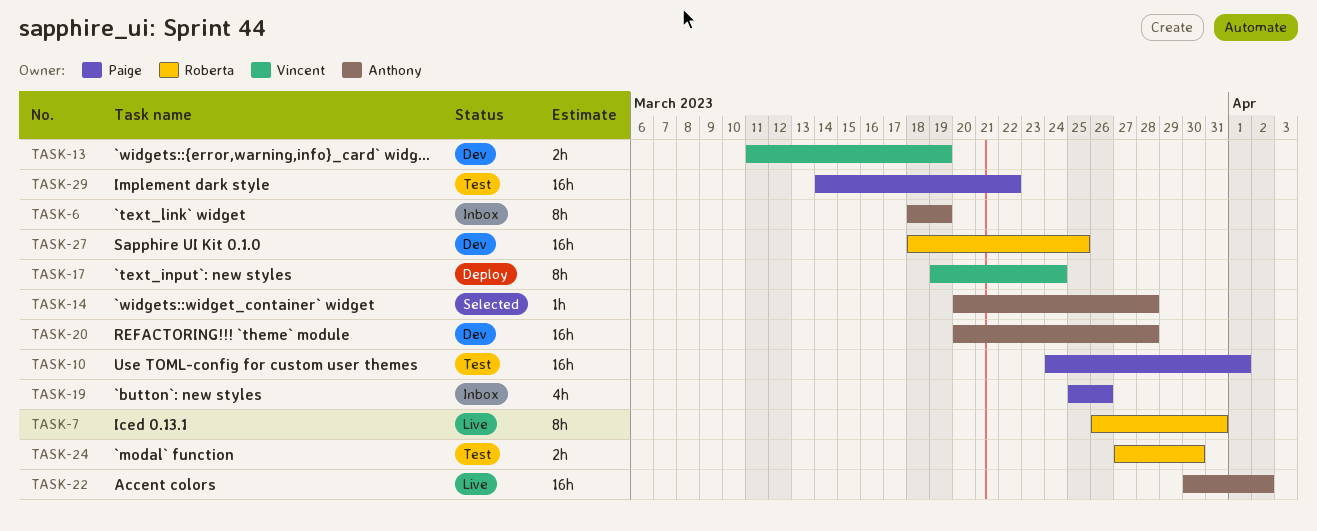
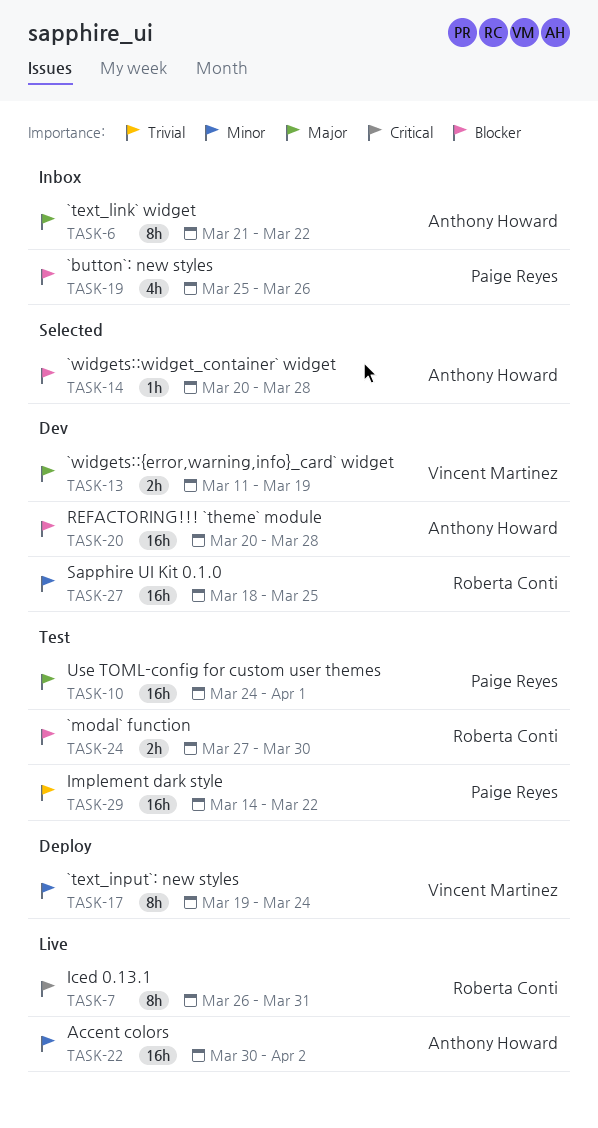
TASK-6, start: Mar 18 -> Mar 21
TASK-6, due: Mar 19 -> Mar 22

